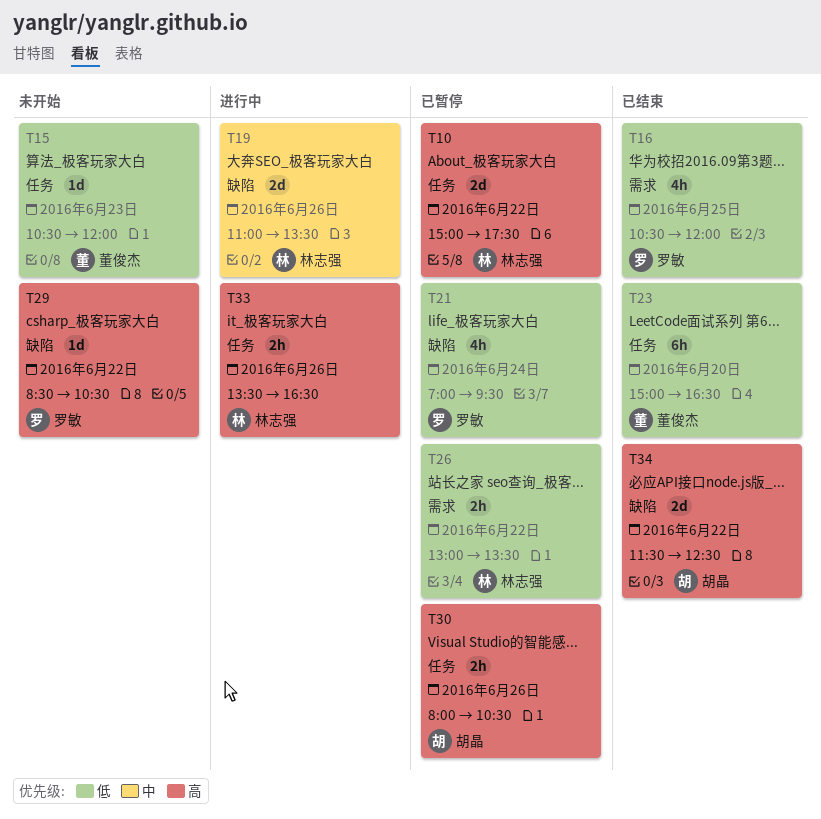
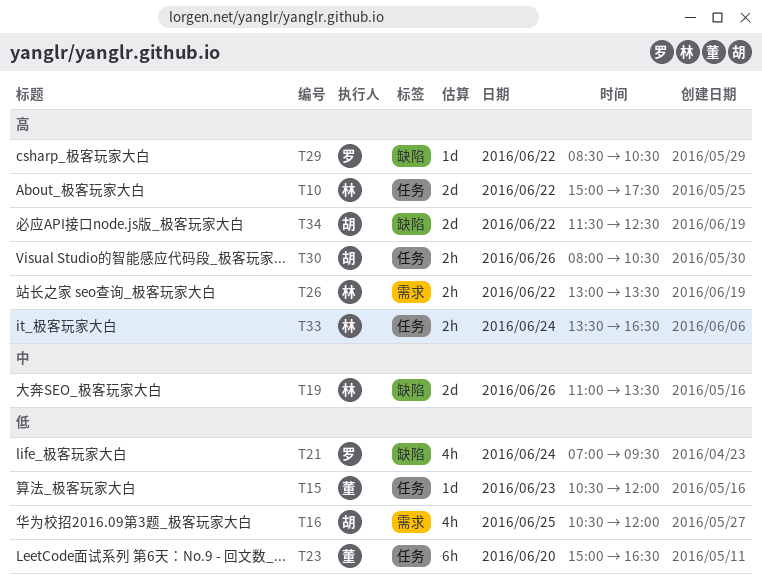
T16, owner: 罗敏 -> 胡晶
T26, priority: 低 -> 高
T33, day: Jun 26 -> Jun 24

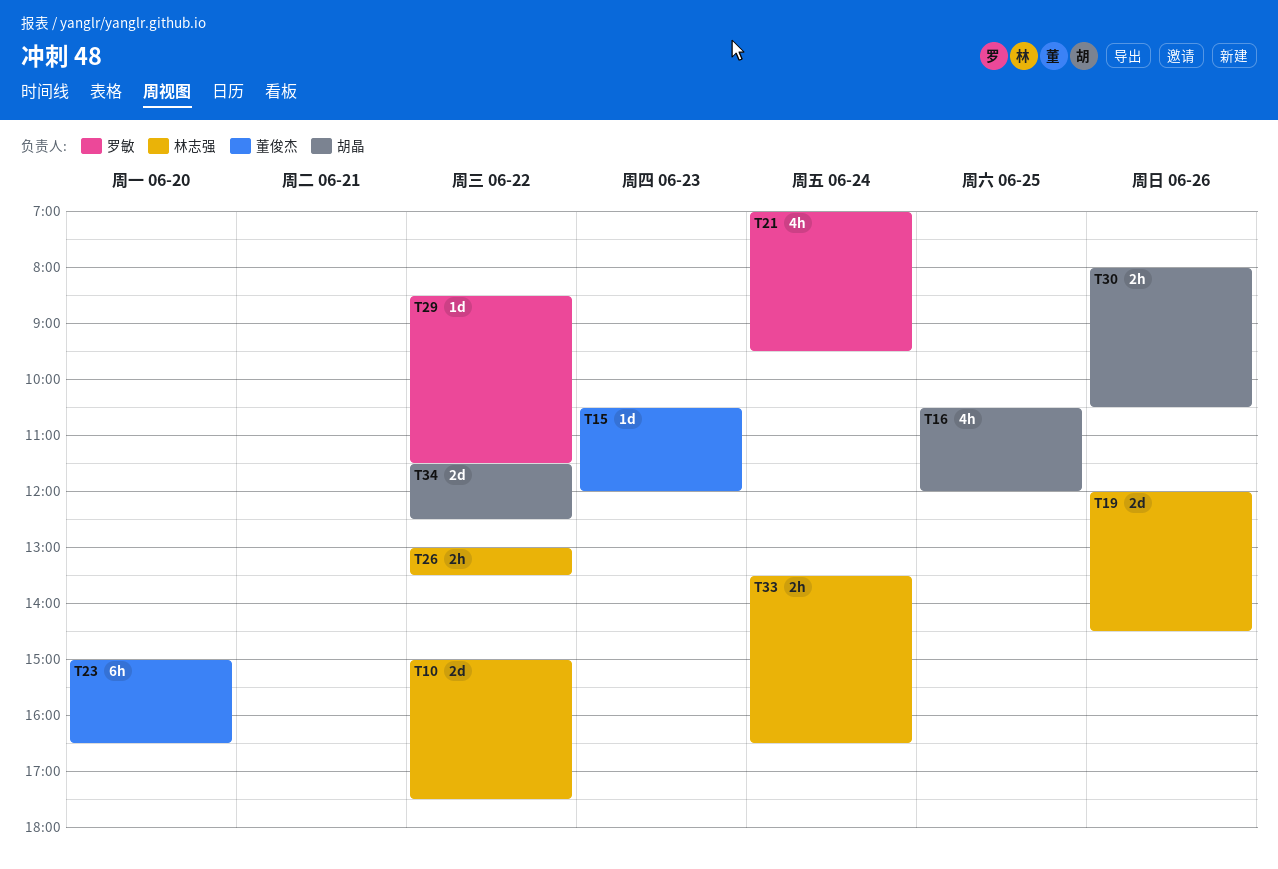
T19, begins: 11:00 -> 12:00
T19, ends: 13:30 -> 14:30
T29, ends: 10:30 -> 11:30

